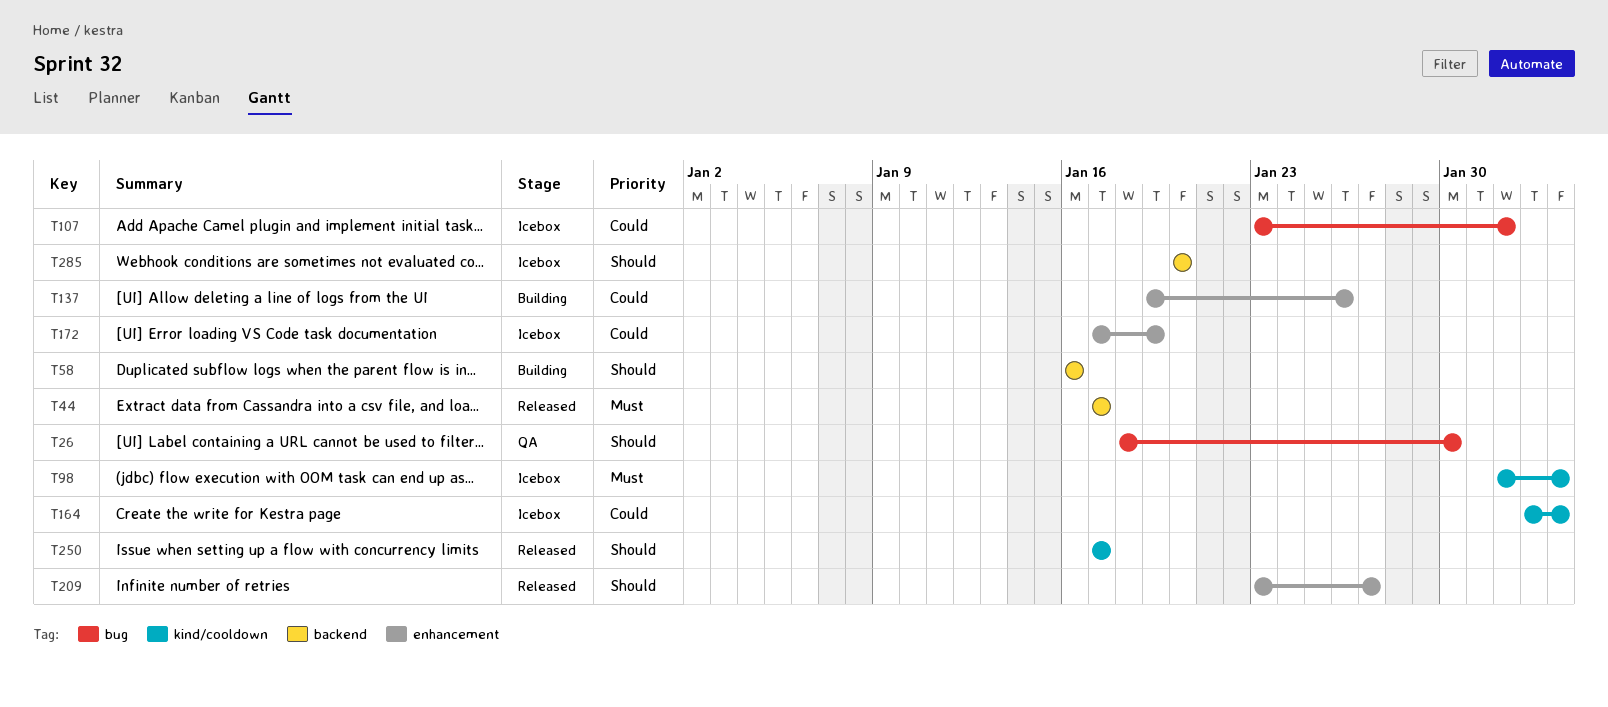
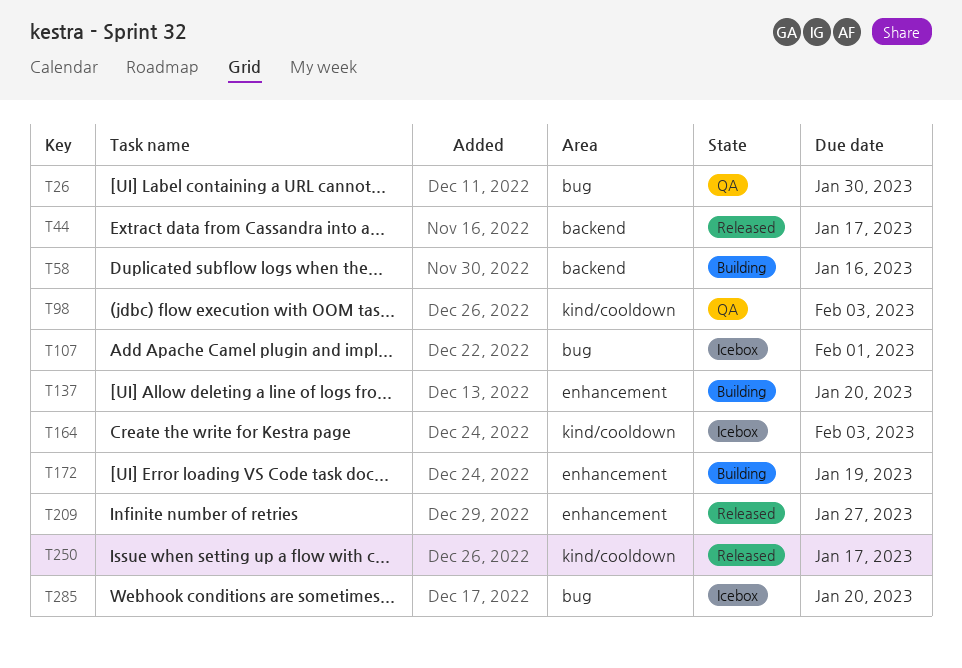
T98, status: Icebox -> QA
T137, due: Jan 26 -> Jan 20
T172, status: Icebox -> Building
T285, label: backend -> bug

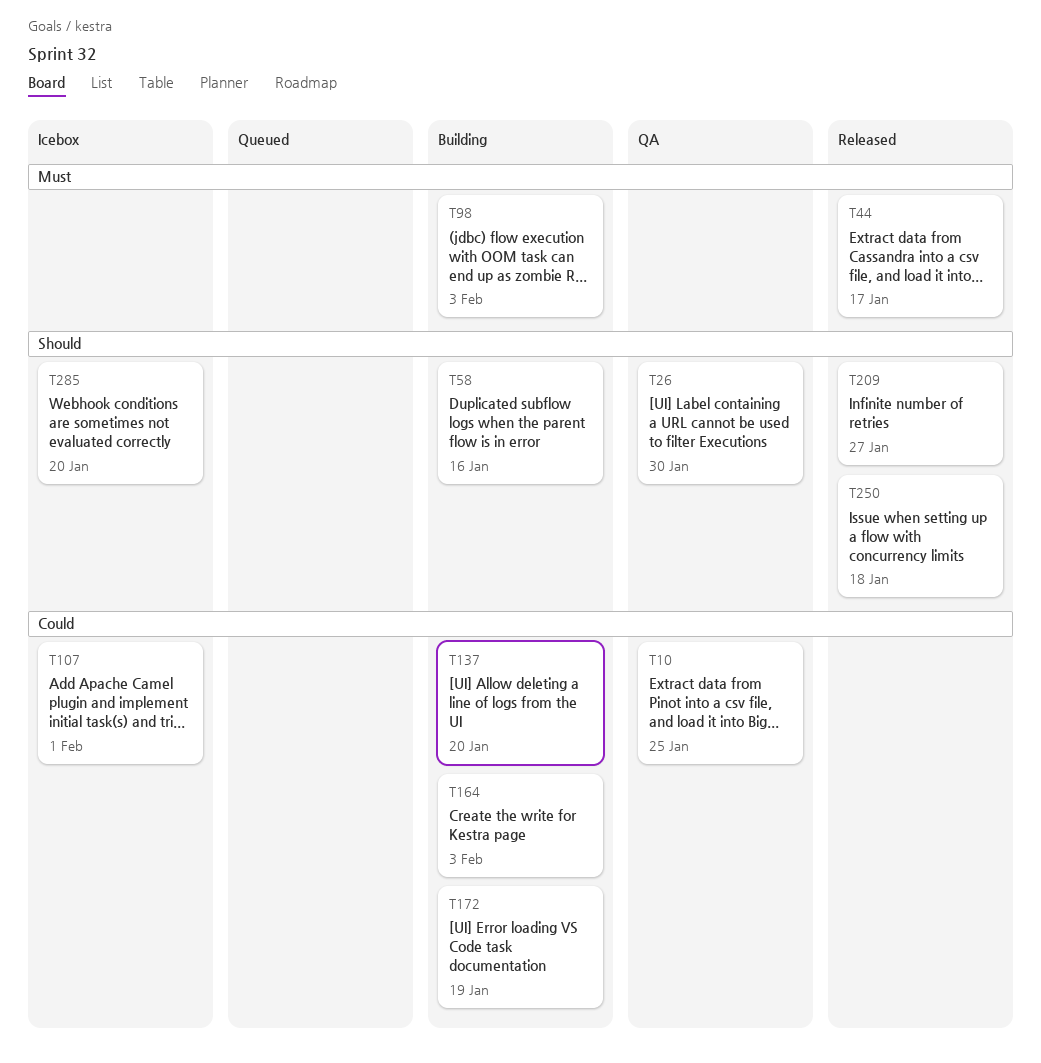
T10: none -> present
T98, status: QA -> Building
T164, status: Icebox -> Building
T250, due: Jan 17 -> Jan 18

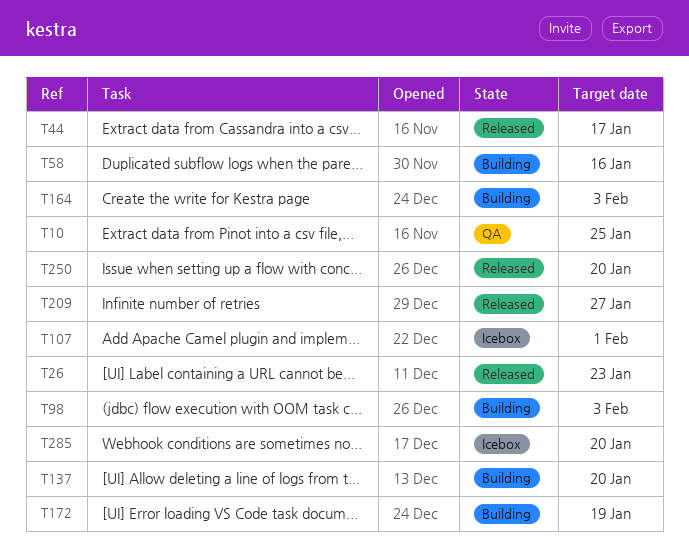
T26, status: QA -> Released
T26, due: Jan 30 -> Jan 23
T250, due: Jan 18 -> Jan 20

